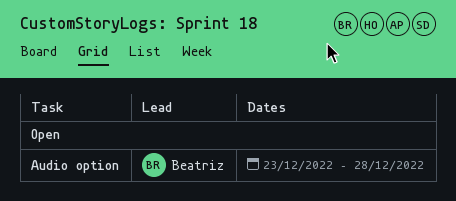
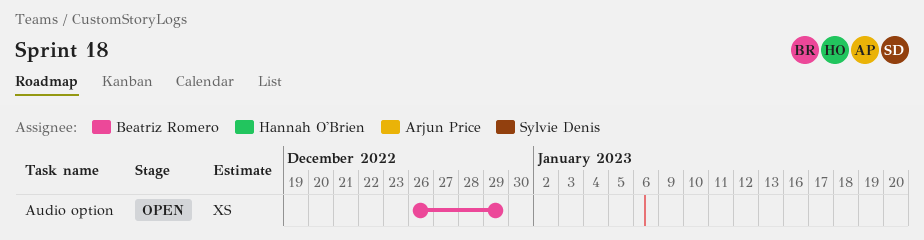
Audio option, start: Dec 23 -> Dec 26
Audio option, due: Dec 28 -> Dec 29

